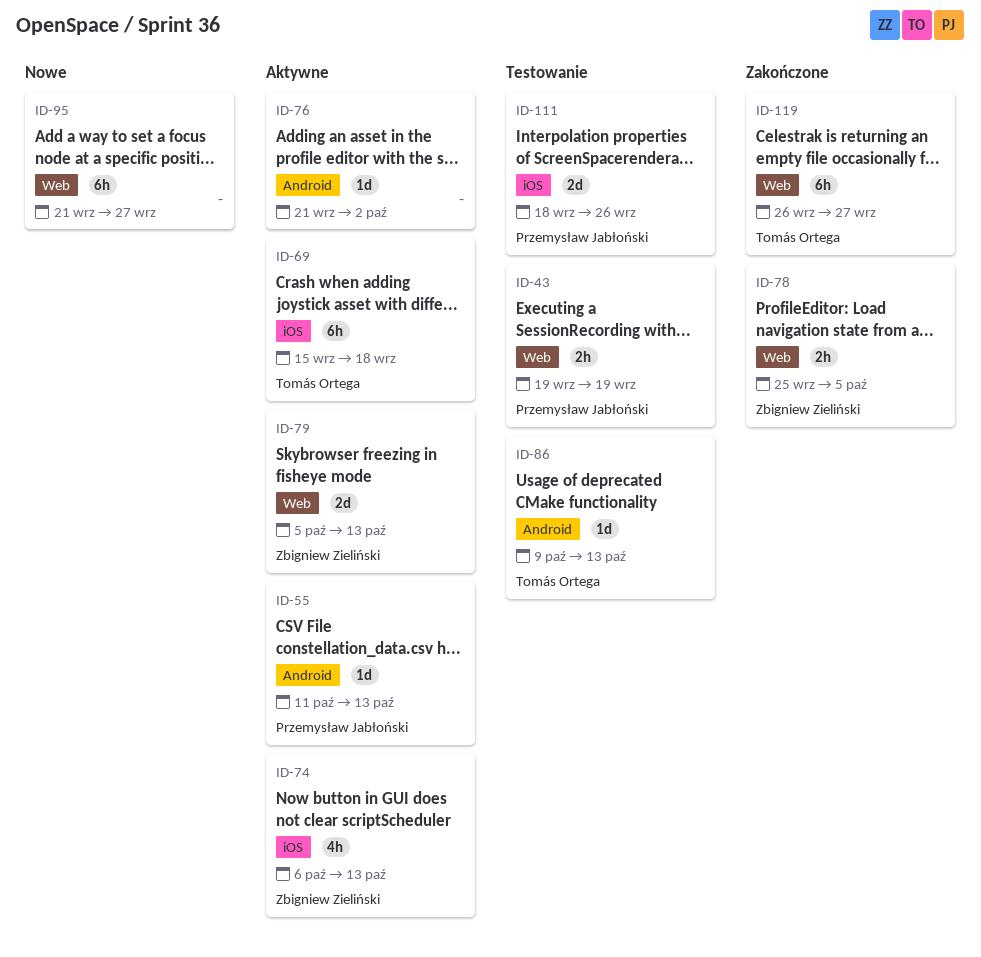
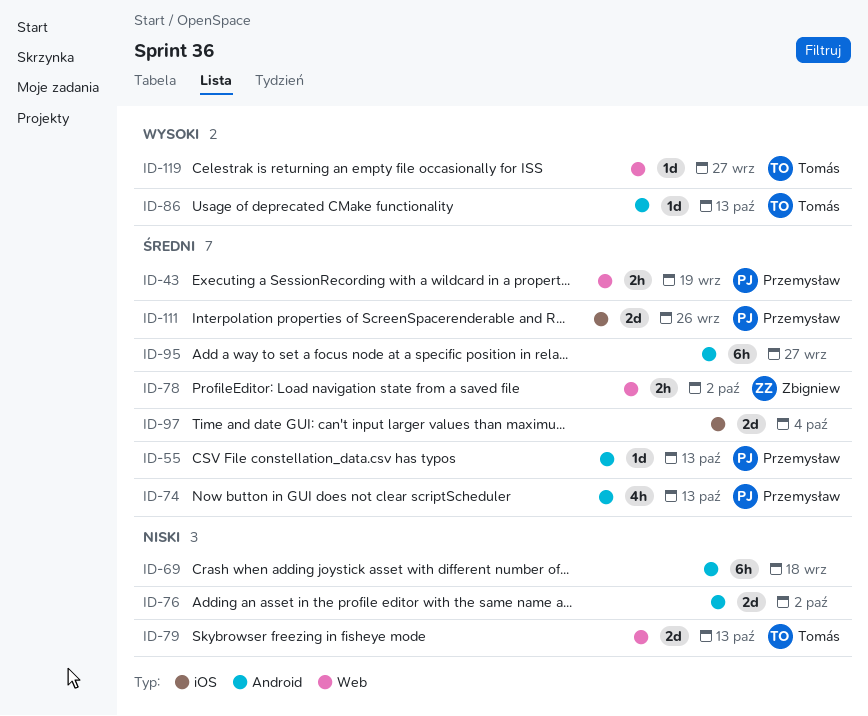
ID-69, owner: Tomás Ortega -> none
ID-69, label: iOS -> Android
ID-74, owner: Zbigniew Zieliński -> Przemysław Jabłoński
ID-74, label: iOS -> Android
ID-76, estimate: 1d -> 2d
ID-78, due: Oct 5 -> Oct 2
ID-79, owner: Zbigniew Zieliński -> Tomás Ortega
ID-95, label: Web -> Android
ID-97: none -> present
ID-119, estimate: 6h -> 1d

